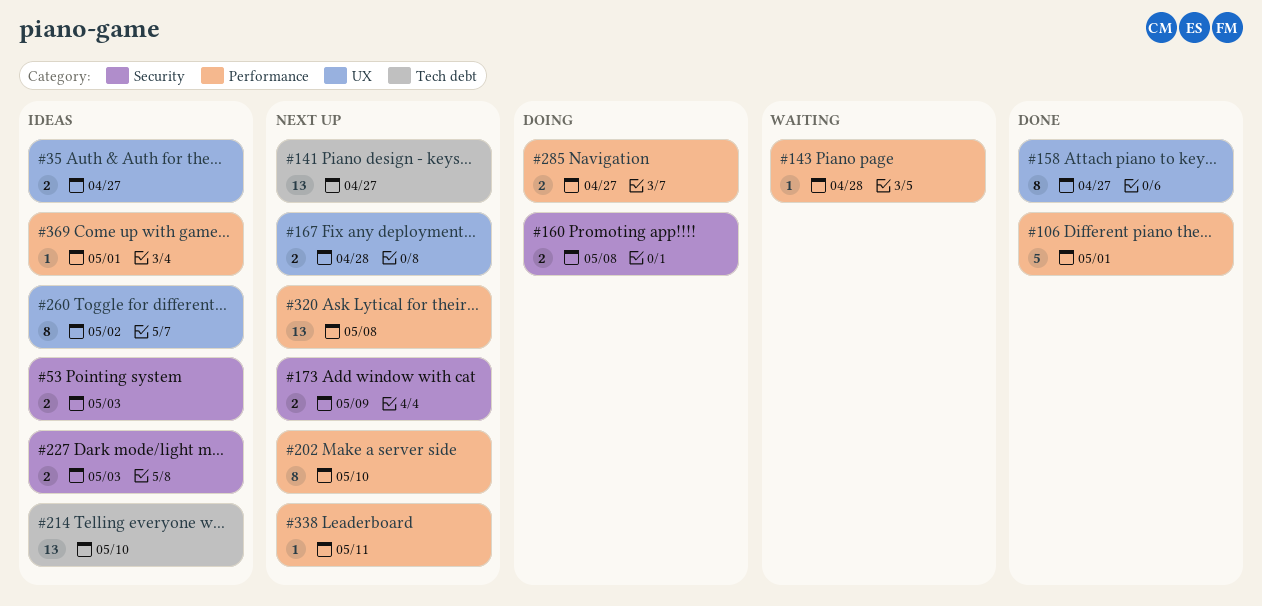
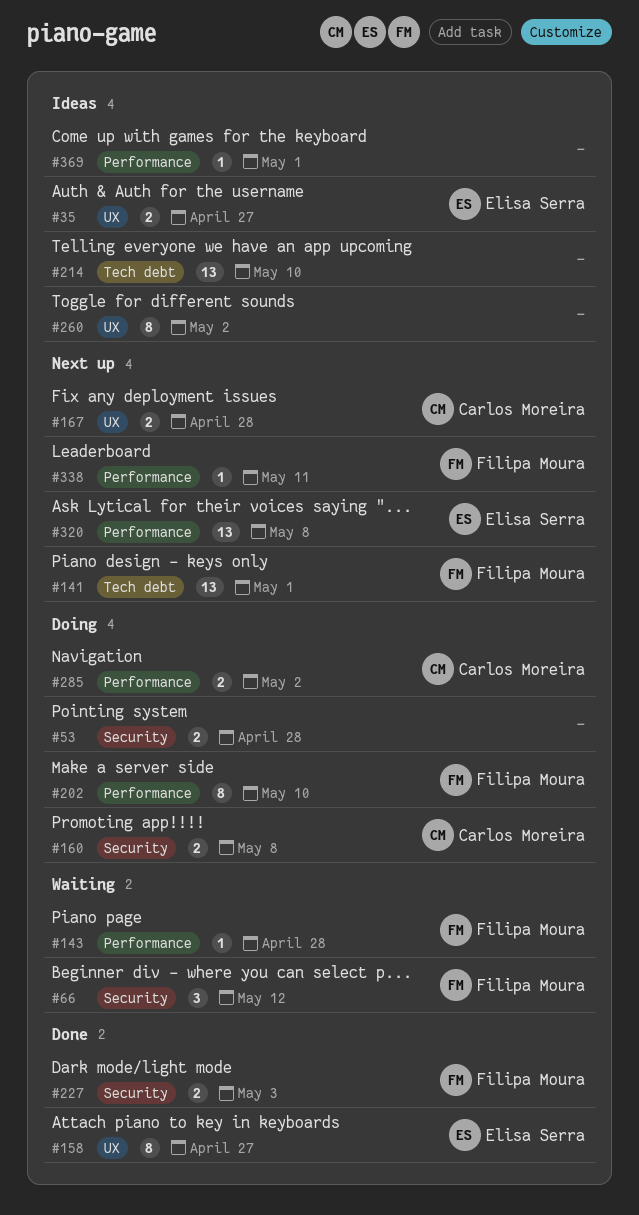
#53, status: Ideas -> Doing
#53, due: May 3 -> Apr 28
#66: none -> present
#106: present -> none
#141, due: Apr 27 -> May 1
#173: present -> none
#202, status: Next up -> Doing
#227, status: Ideas -> Done
#285, due: Apr 27 -> May 2

